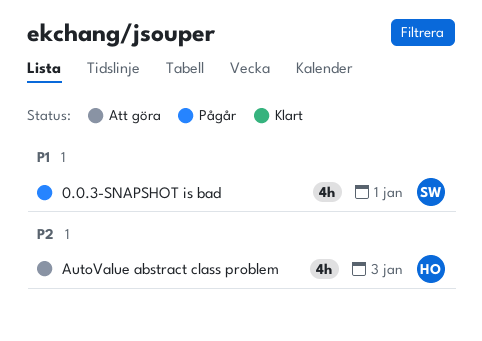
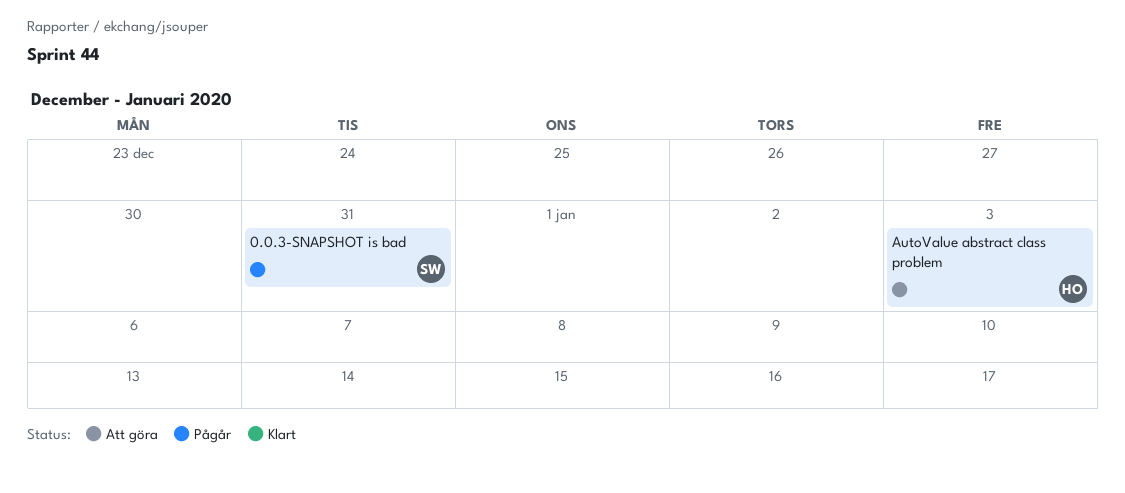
0.0.3-SNAPSHOT is bad, due: Jan 1 -> Dec 31

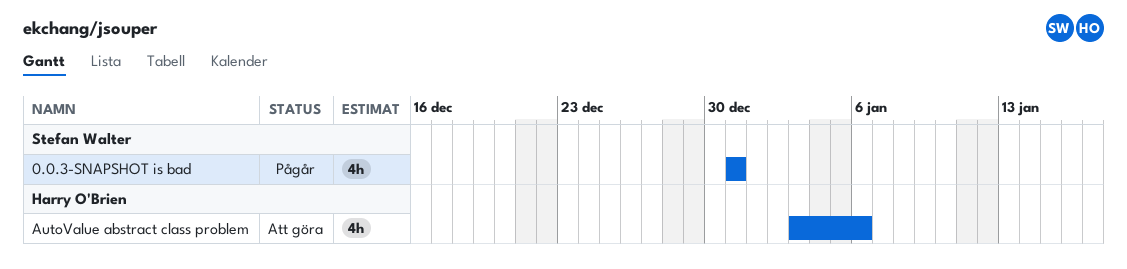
AutoValue abstract class problem, due: Jan 3 -> Jan 6

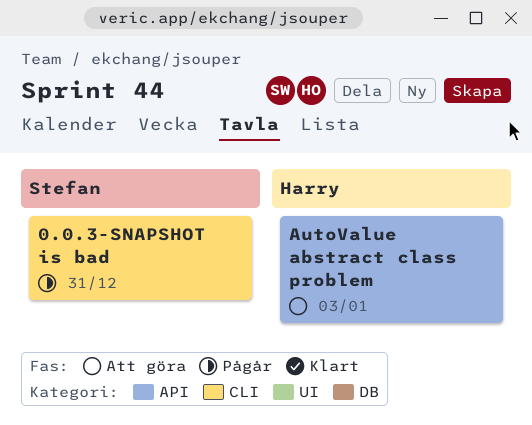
AutoValue abstract class problem, due: Jan 6 -> Jan 3

